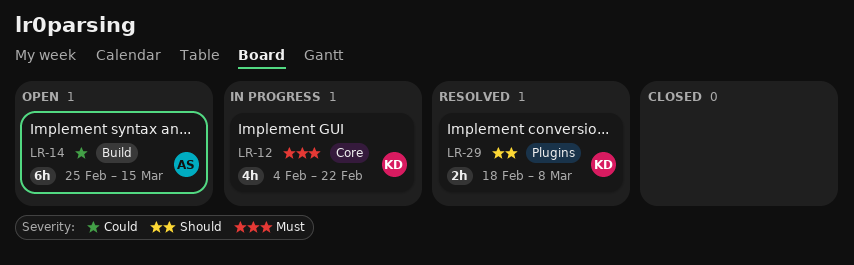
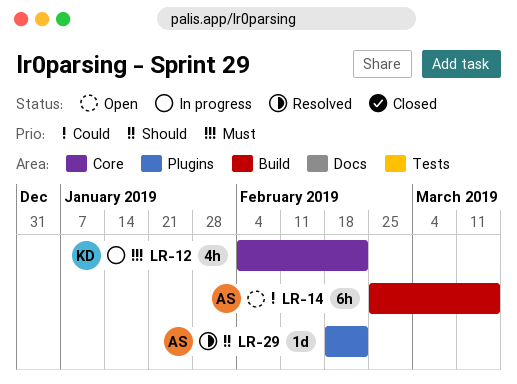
LR-29, owner: KD -> AS
LR-29, estimate: 2h -> 1d
LR-29, due: Mar 8 -> Feb 22

